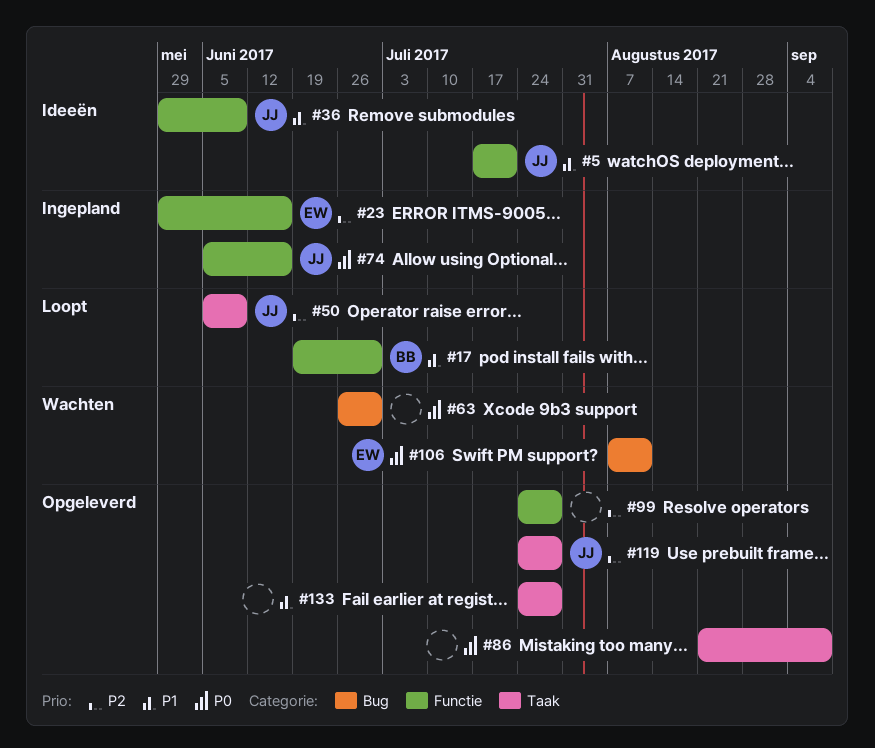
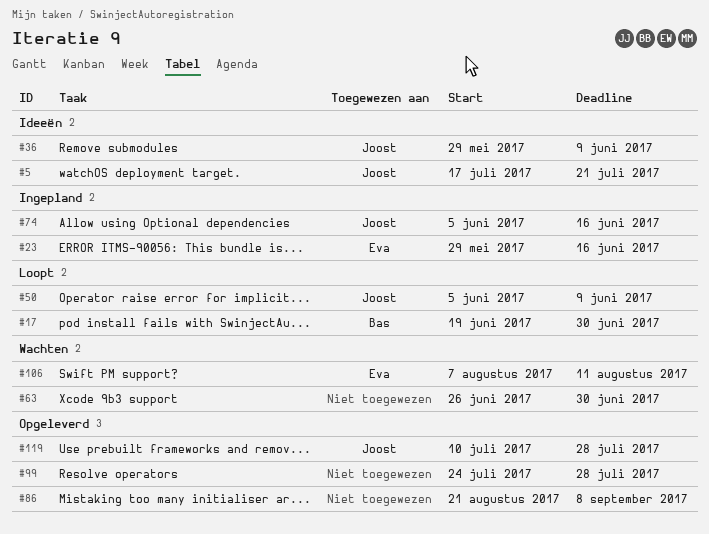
#119, start: Jul 24 -> Jul 10
#133: present -> none

